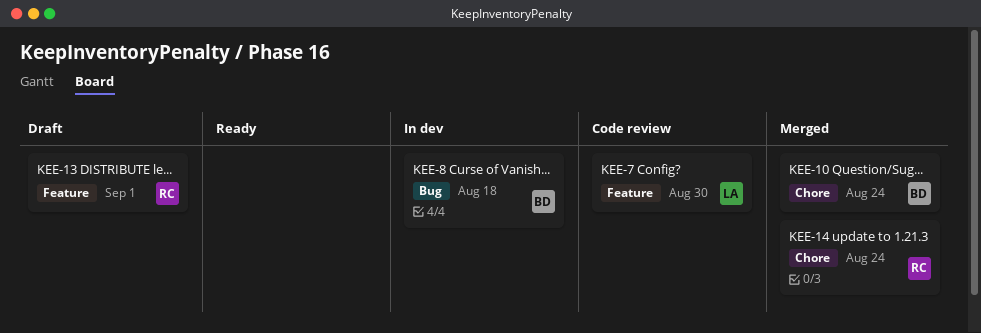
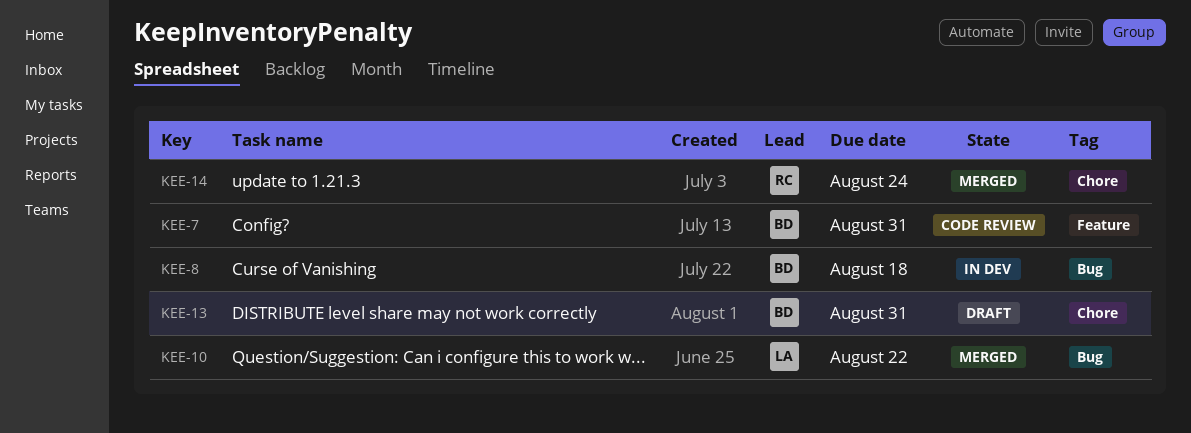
KEE-7, owner: LA -> BD
KEE-7, due: Aug 30 -> Aug 31
KEE-10, owner: BD -> LA
KEE-10, label: Chore -> Bug
KEE-10, due: Aug 24 -> Aug 22
KEE-13, owner: RC -> BD
KEE-13, label: Feature -> Chore
KEE-13, due: Sep 1 -> Aug 31

